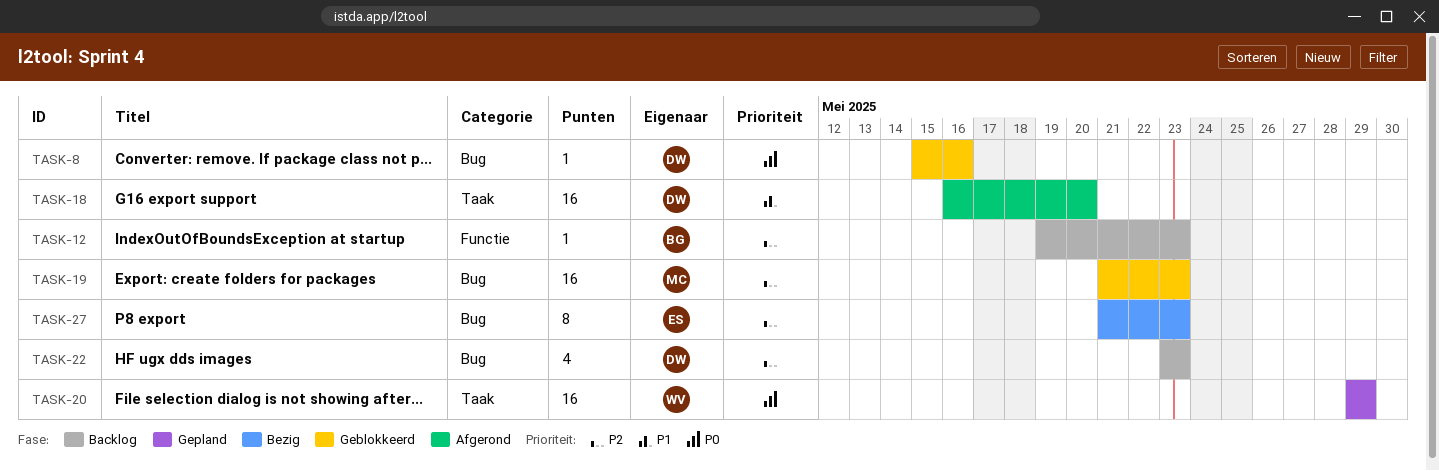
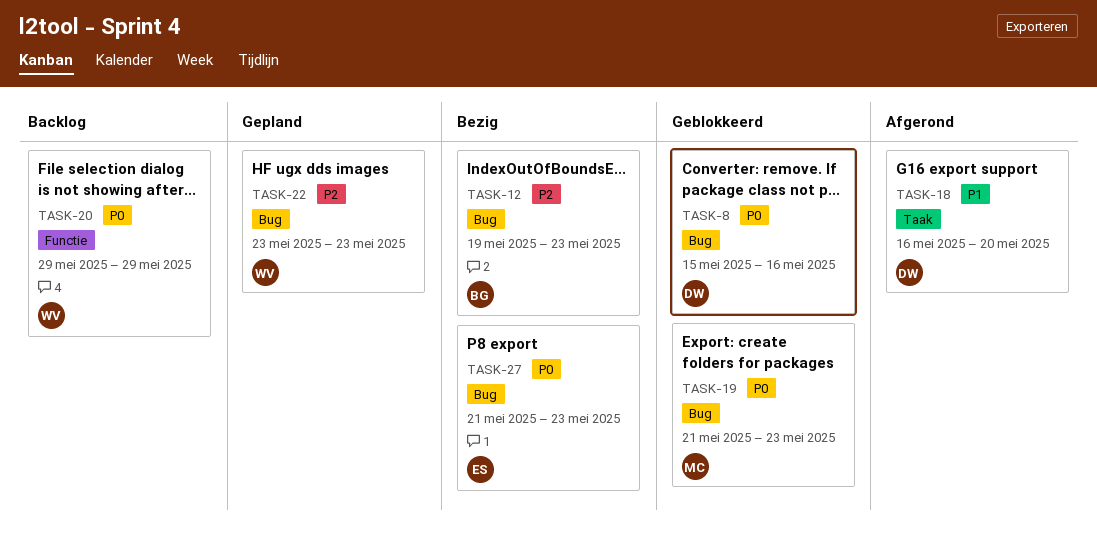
TASK-12, status: Backlog -> Bezig
TASK-12, label: Functie -> Bug
TASK-19, priority: P2 -> P0
TASK-20, status: Gepland -> Backlog
TASK-20, label: Taak -> Functie
TASK-22, status: Backlog -> Gepland
TASK-22, owner: DW -> WV
TASK-27, priority: P2 -> P0

